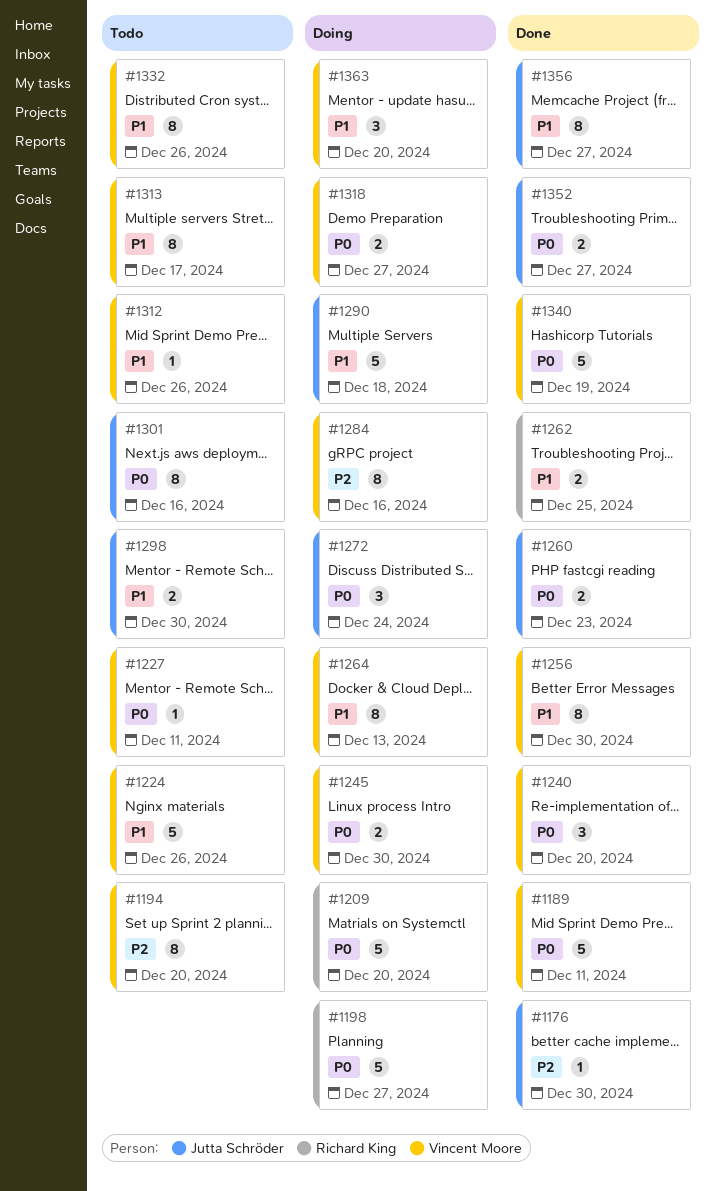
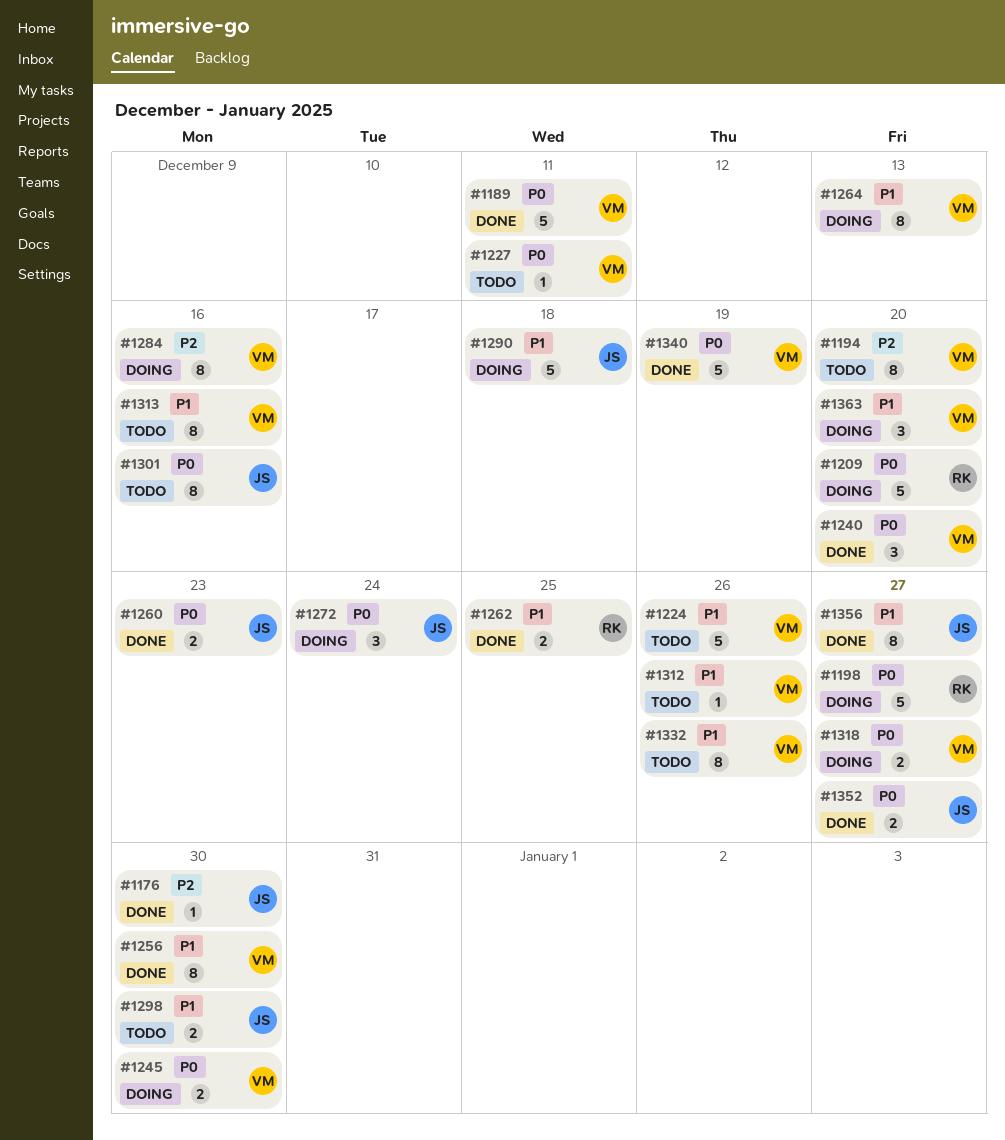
#1313, due: Dec 17 -> Dec 16

